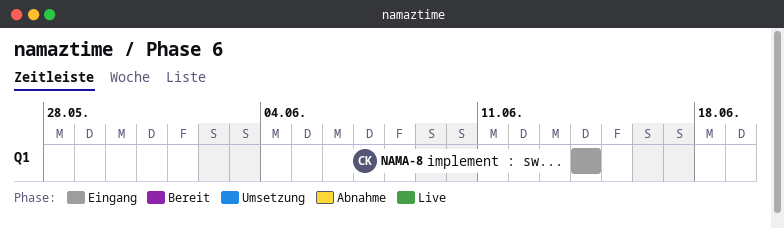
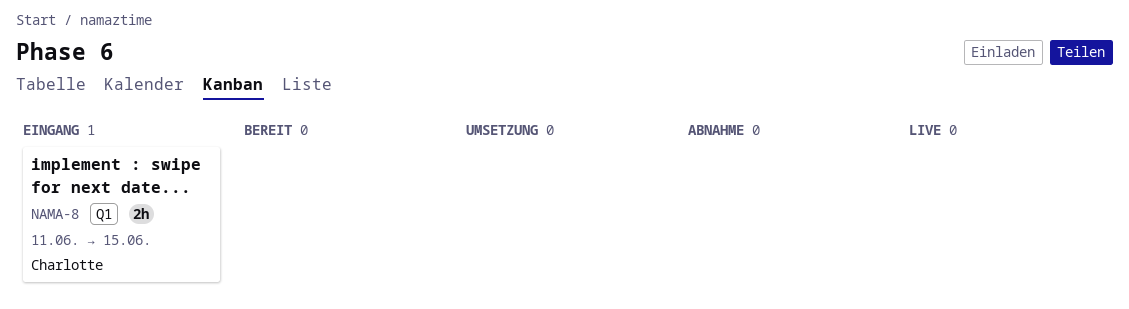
NAMA-8, start: Jun 14 -> Jun 11
NAMA-8, due: Jun 14 -> Jun 15

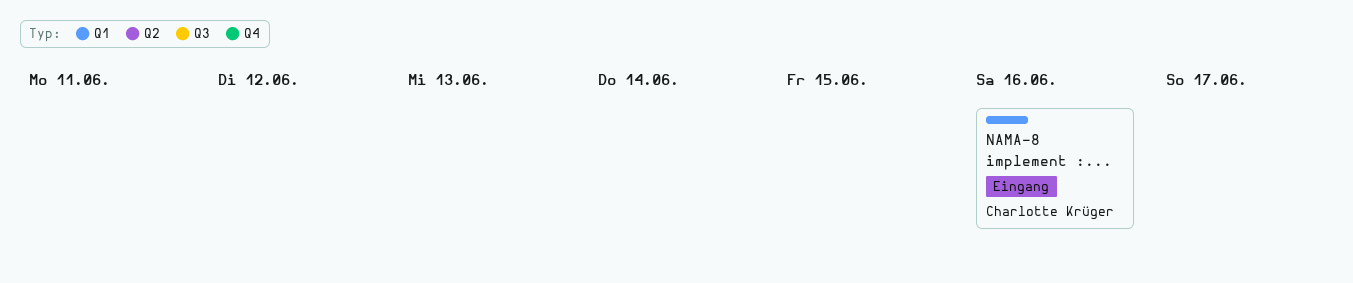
NAMA-8, due: Jun 15 -> Jun 16

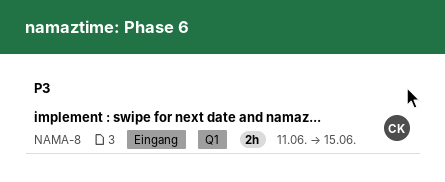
NAMA-8, due: Jun 16 -> Jun 15

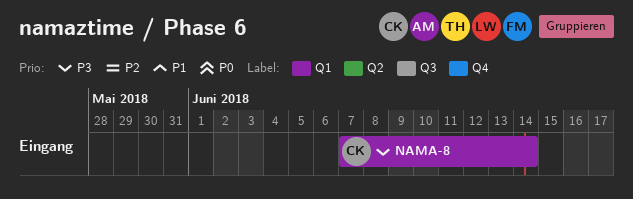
NAMA-8, start: Jun 11 -> Jun 7
NAMA-8, due: Jun 15 -> Jun 14

